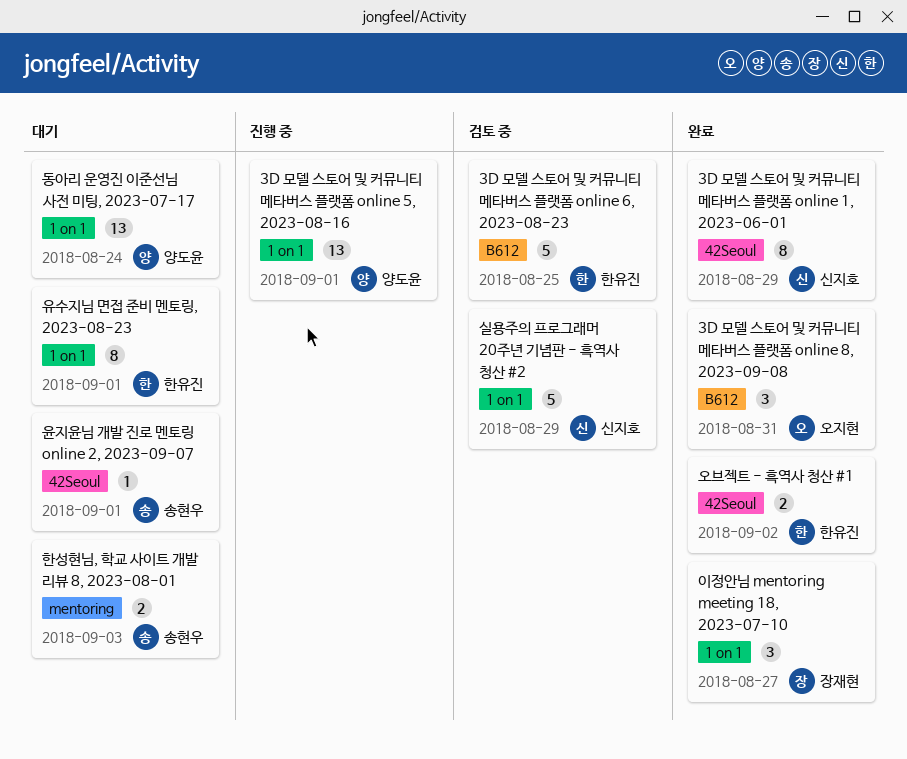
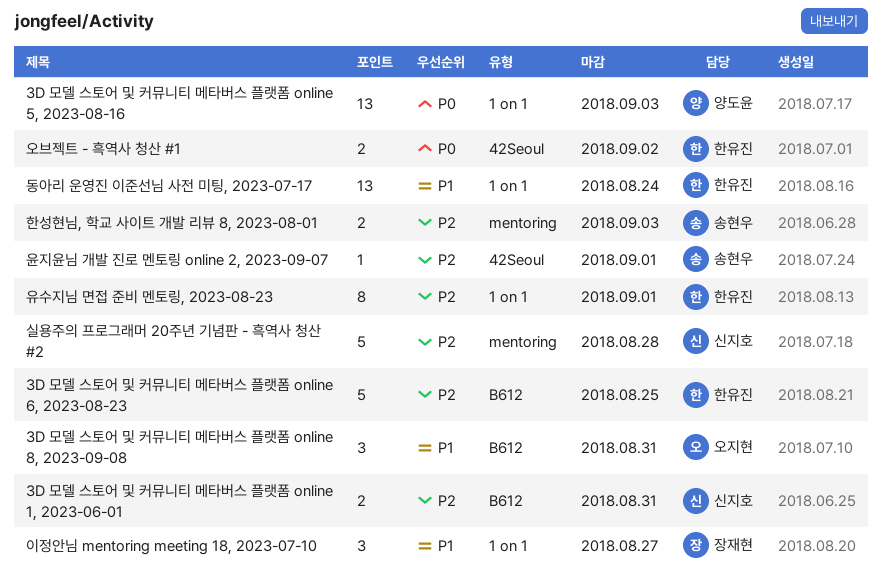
3D 모델 스토어 및 커뮤니티 메타버스 플랫폼 online 1, 2023-06-01, label: 42Seoul -> B612
3D 모델 스토어 및 커뮤니티 메타버스 플랫폼 online 1, 2023-06-01, estimate: 8 -> 2
3D 모델 스토어 및 커뮤니티 메타버스 플랫폼 online 1, 2023-06-01, due: Aug 29 -> Aug 31
3D 모델 스토어 및 커뮤니티 메타버스 플랫폼 online 5, 2023-08-16, due: Sep 1 -> Sep 3
동아리 운영진 이준선님 사전 미팅, 2023-07-17, owner: 양도윤 -> 한유진
실용주의 프로그래머 20주년 기념판 - 흑역사 청산 #2, label: 1 on 1 -> mentoring
실용주의 프로그래머 20주년 기념판 - 흑역사 청산 #2, due: Aug 29 -> Aug 28

